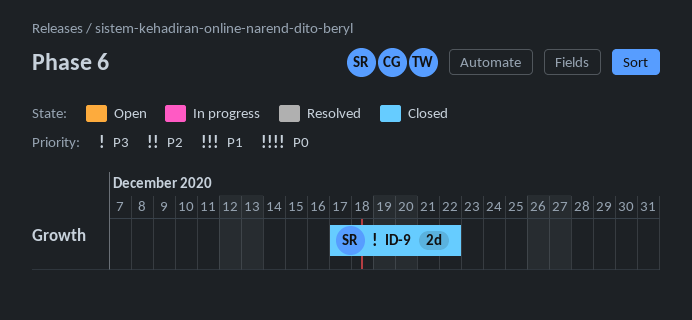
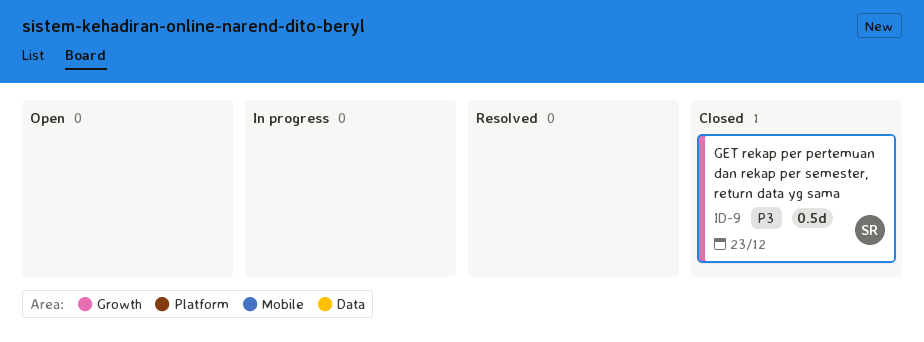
ID-9, estimate: 2d -> 0.5d
ID-9, due: Dec 22 -> Dec 23

